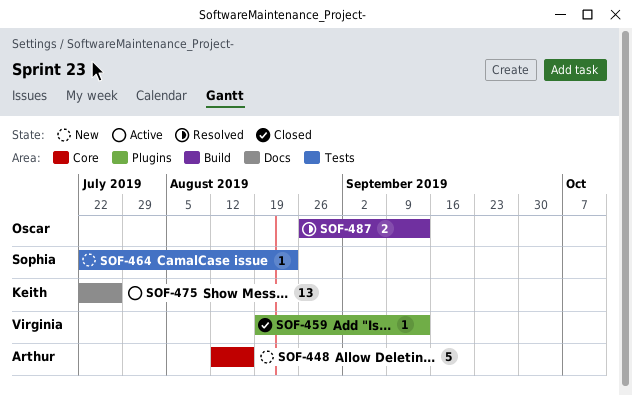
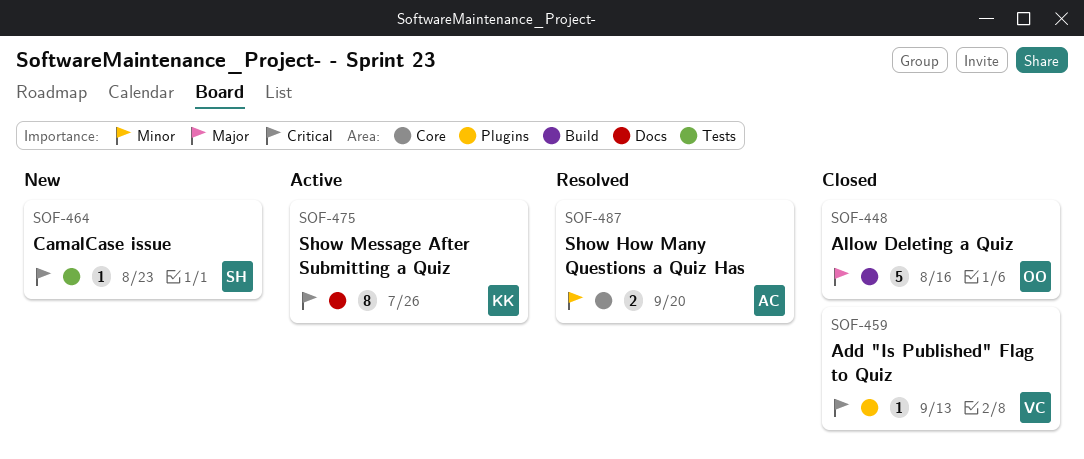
SOF-448, status: New -> Closed
SOF-448, owner: Arthur -> Oscar
SOF-448, label: Core -> Build
SOF-475, estimate: 13 -> 8
SOF-487, owner: Oscar -> Arthur
SOF-487, label: Build -> Core
SOF-487, due: Sep 13 -> Sep 20

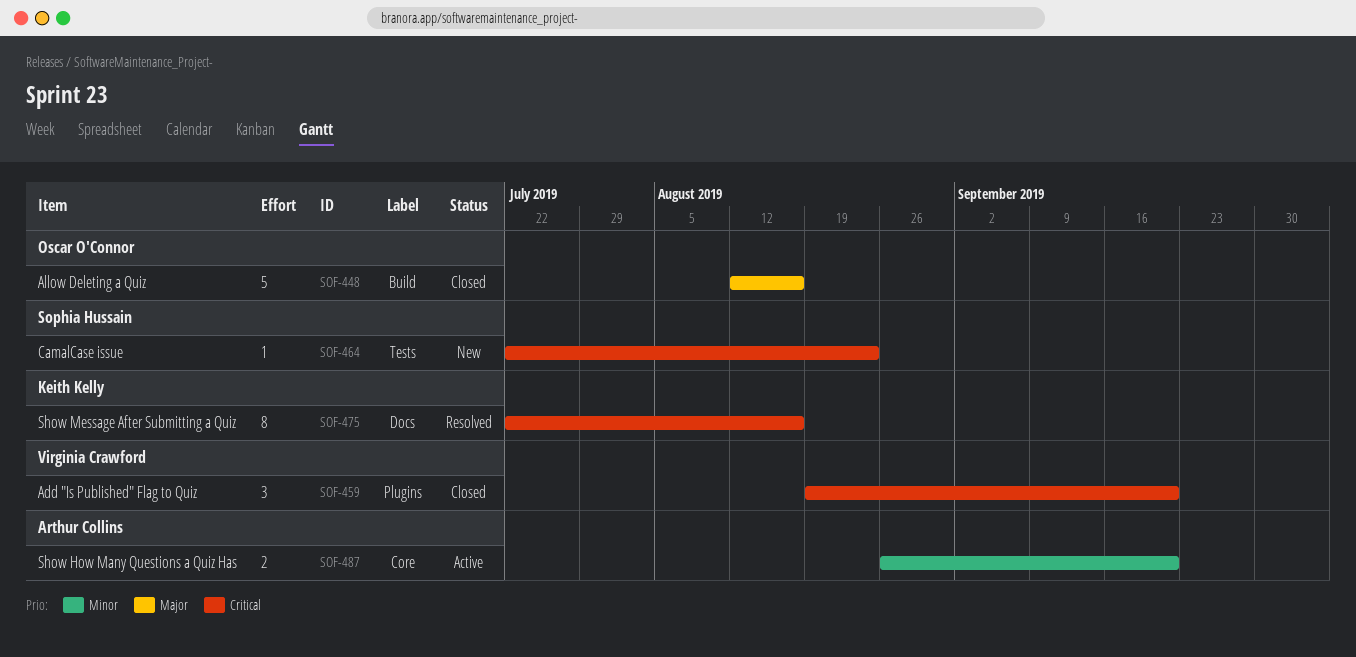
SOF-459, estimate: 1 -> 3
SOF-459, due: Sep 13 -> Sep 20
SOF-475, status: Active -> Resolved
SOF-475, due: Jul 26 -> Aug 16
SOF-487, status: Resolved -> Active

